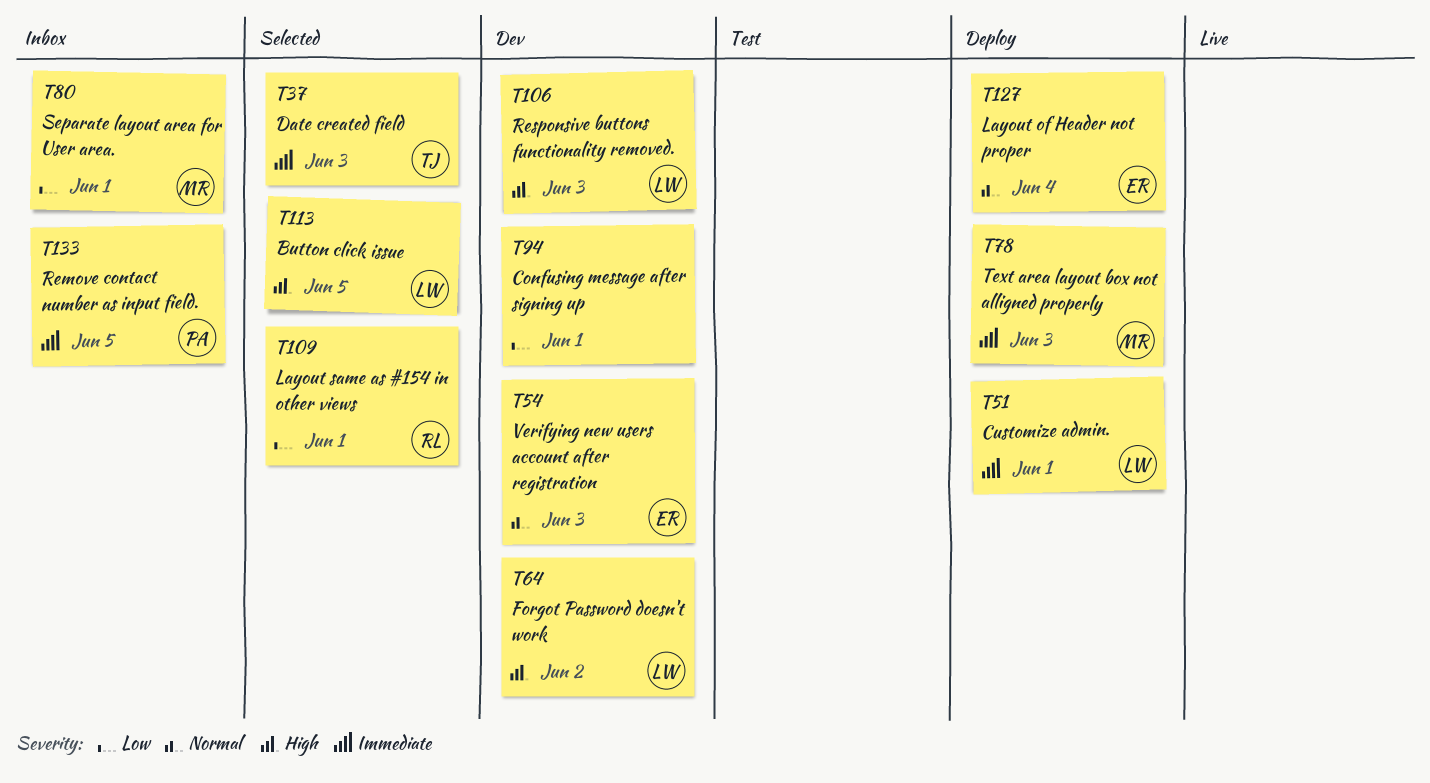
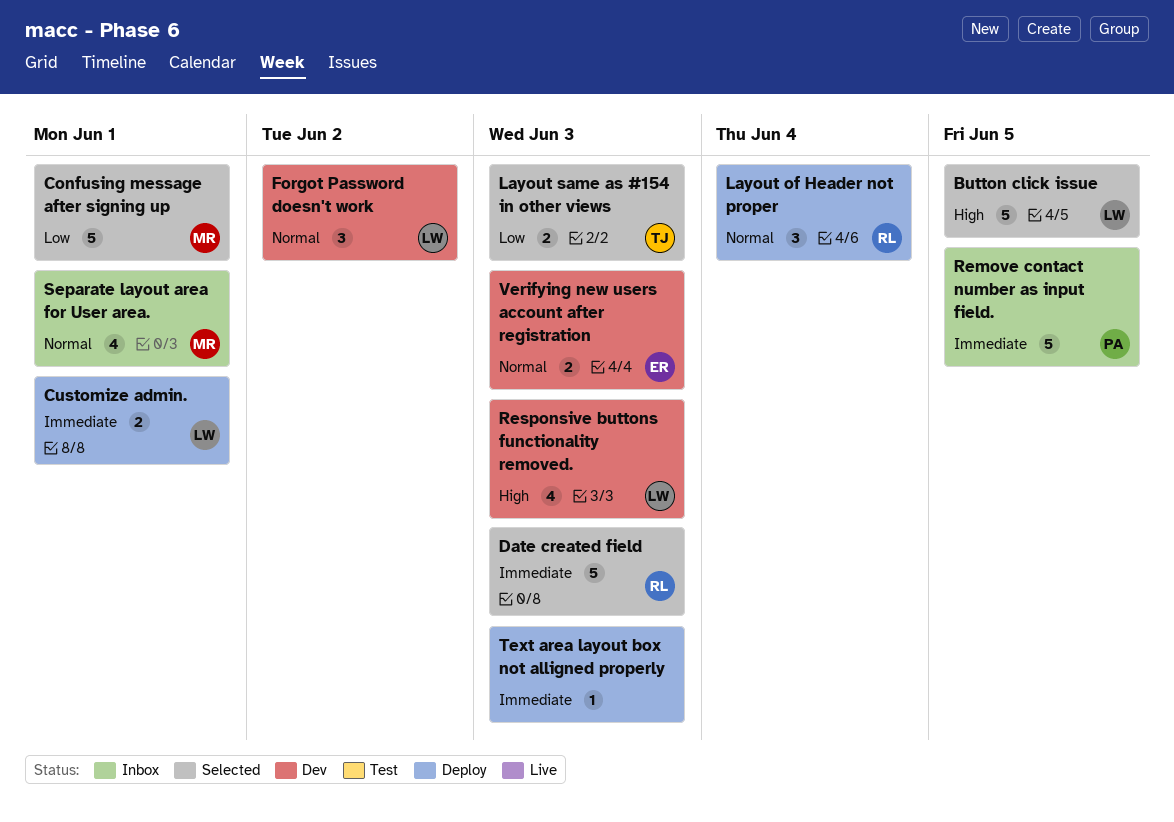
Confusing message after signing up, status: Dev -> Selected
Confusing message after signing up, owner: none -> MR
Date created field, owner: TJ -> RL
Forgot Password doesn't work, priority: High -> Normal
Layout of Header not proper, owner: ER -> RL
Layout same as #154 in other views, owner: RL -> TJ
Layout same as #154 in other views, due: Jun 1 -> Jun 3
Separate layout area for User area., priority: Low -> Normal
Text area layout box not alligned properly, owner: MR -> none

